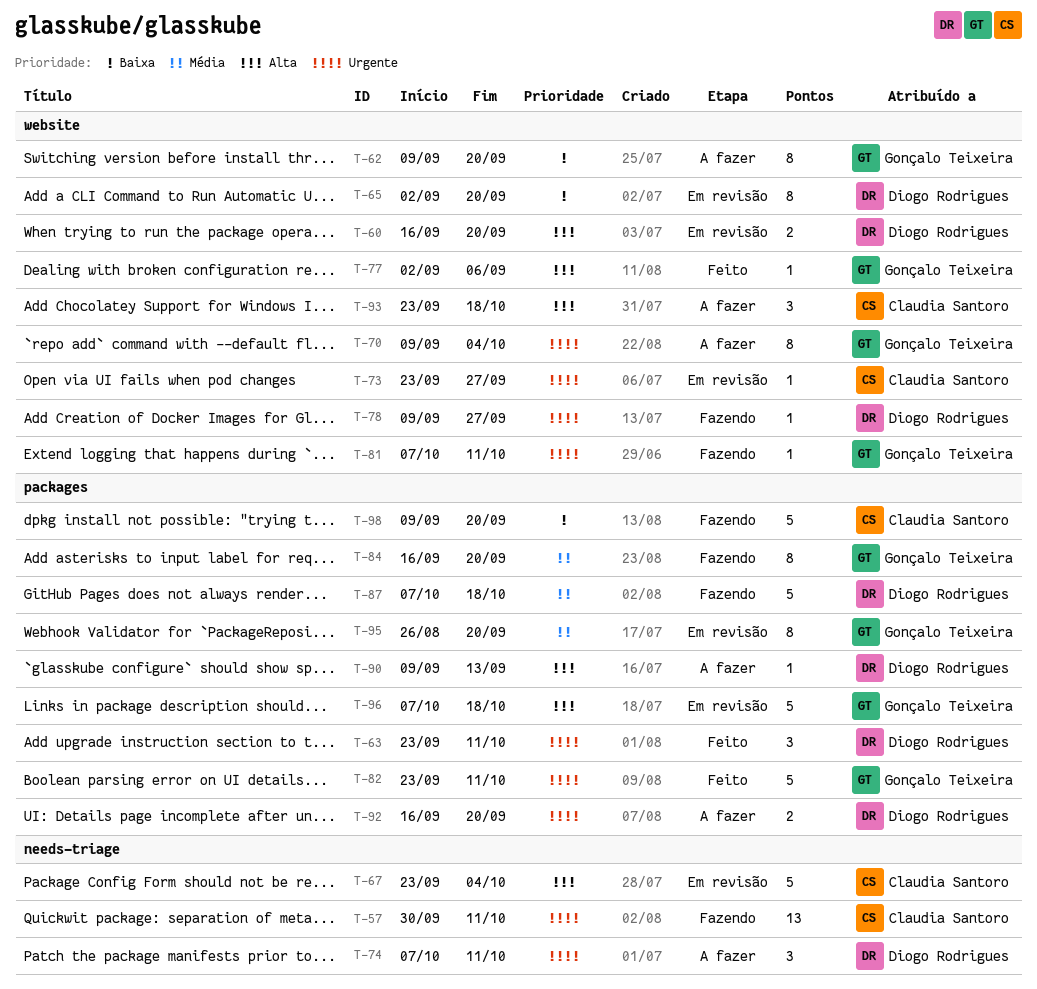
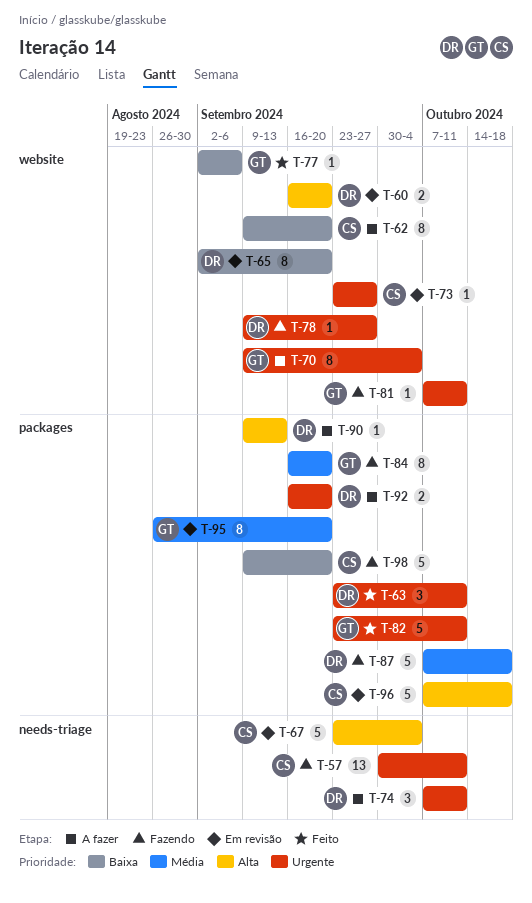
T-62, owner: Gonçalo Teixeira -> Claudia Santoro
T-77, priority: Alta -> Baixa
T-93: present -> none
T-96, owner: Gonçalo Teixeira -> Claudia Santoro

